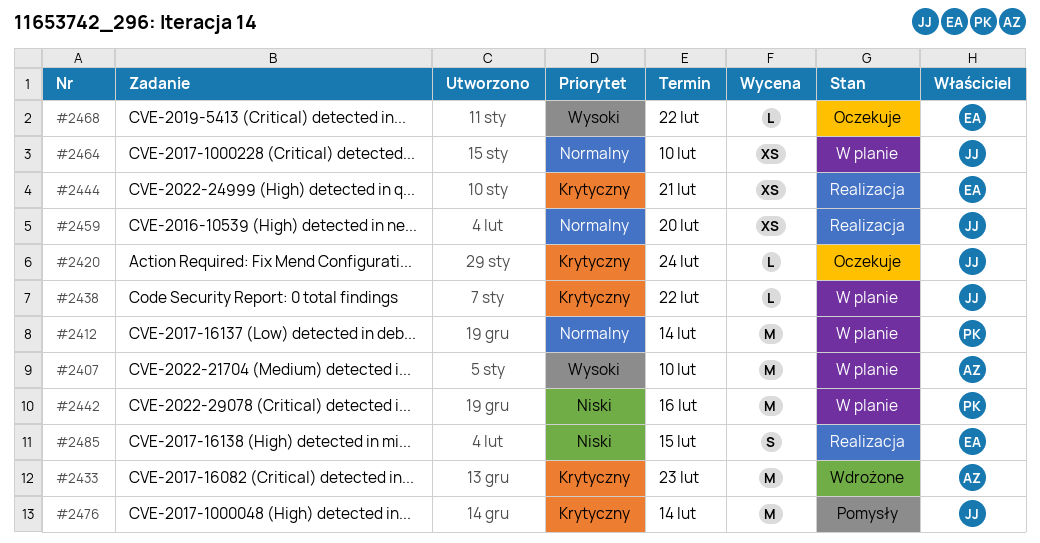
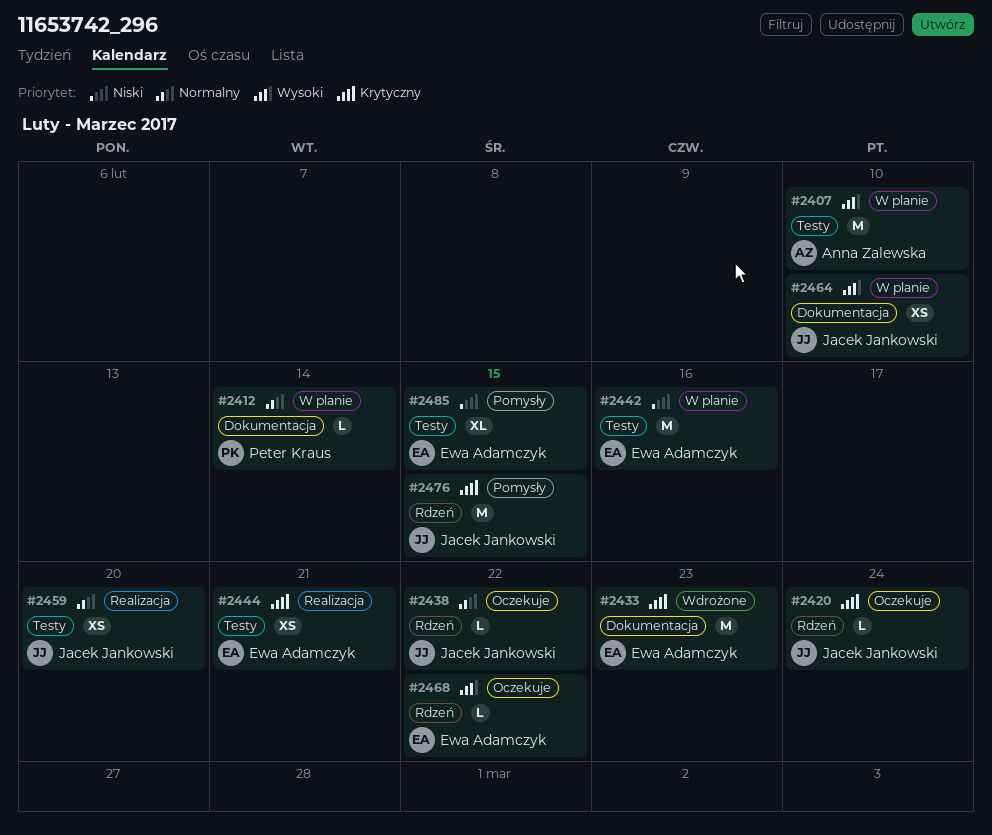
#2412, estimate: M -> L
#2433, owner: Anna Zalewska -> Ewa Adamczyk
#2438, status: W planie -> Oczekuje
#2438, priority: Krytyczny -> Normalny
#2442, owner: Peter Kraus -> Ewa Adamczyk
#2464, priority: Normalny -> Wysoki
#2476, due: Feb 14 -> Feb 15
#2485, status: Realizacja -> Pomysły
#2485, estimate: S -> XL

